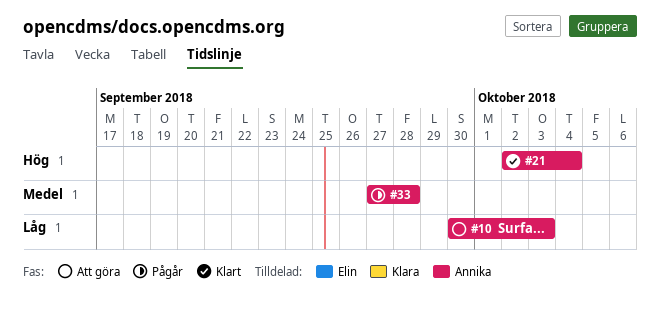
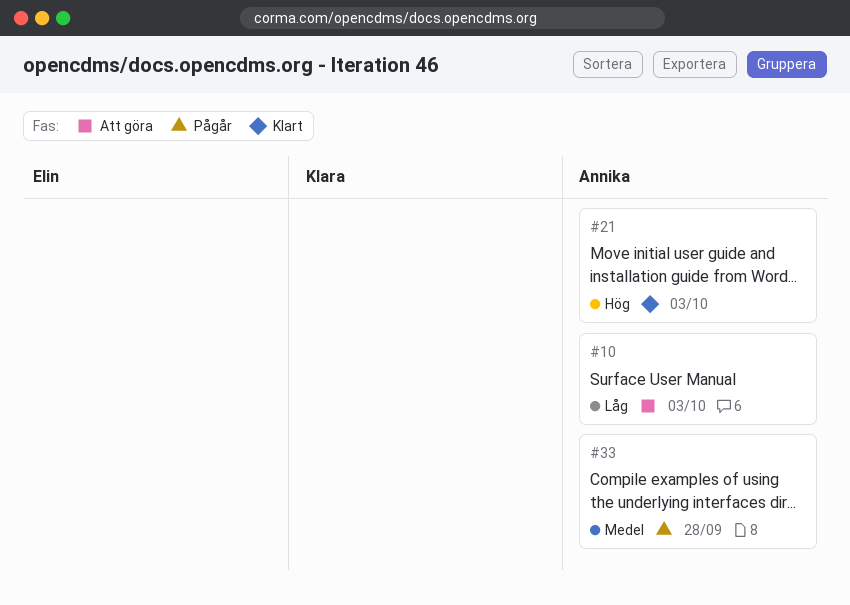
#21, due: Oct 4 -> Oct 3

